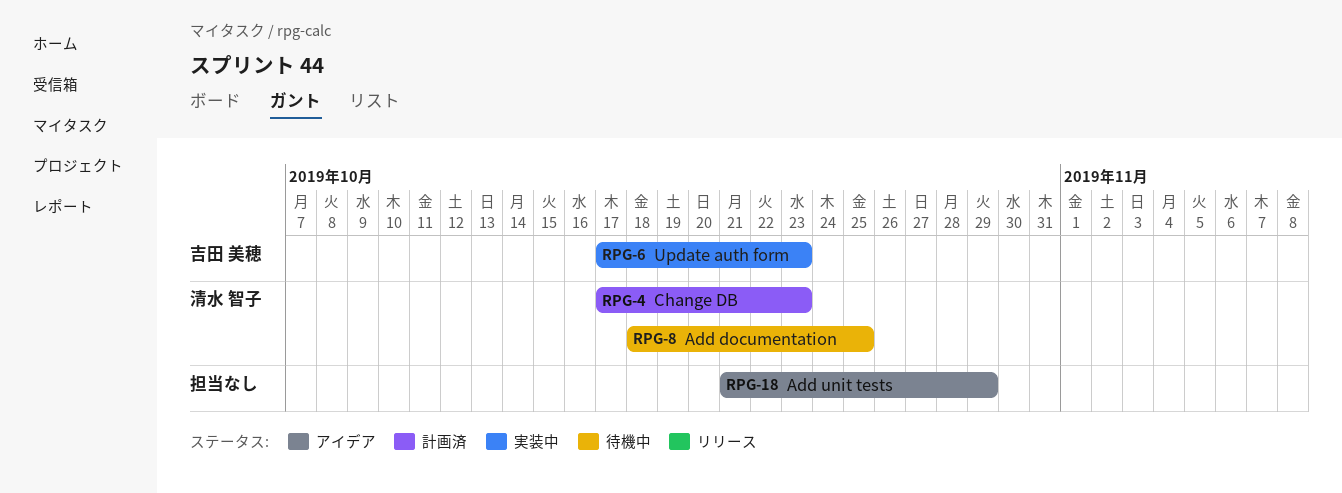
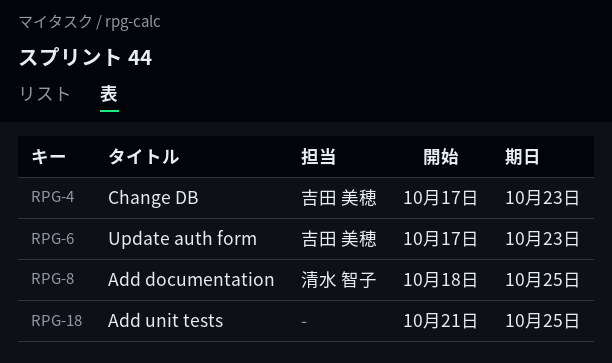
RPG-4, owner: 清水 智子 -> 吉田 美穂
RPG-18, due: Oct 29 -> Oct 25

